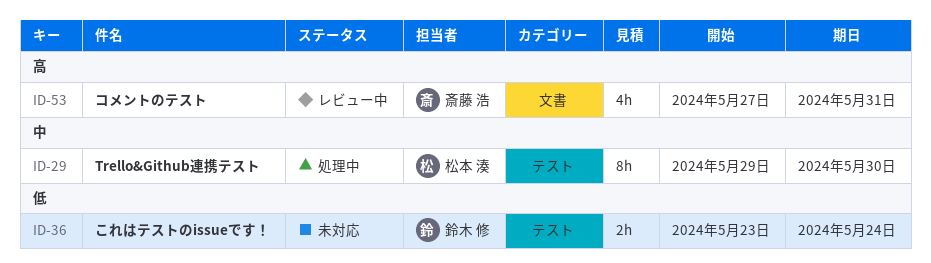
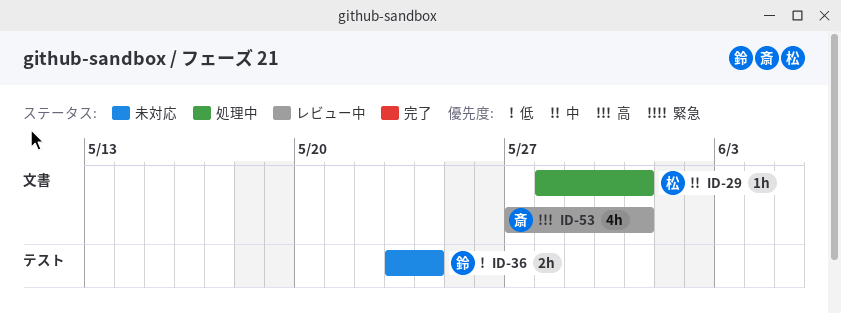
ID-29, label: テスト -> 文書
ID-29, estimate: 8h -> 1h
ID-29, start: May 29 -> May 28
ID-29, due: May 30 -> May 31

